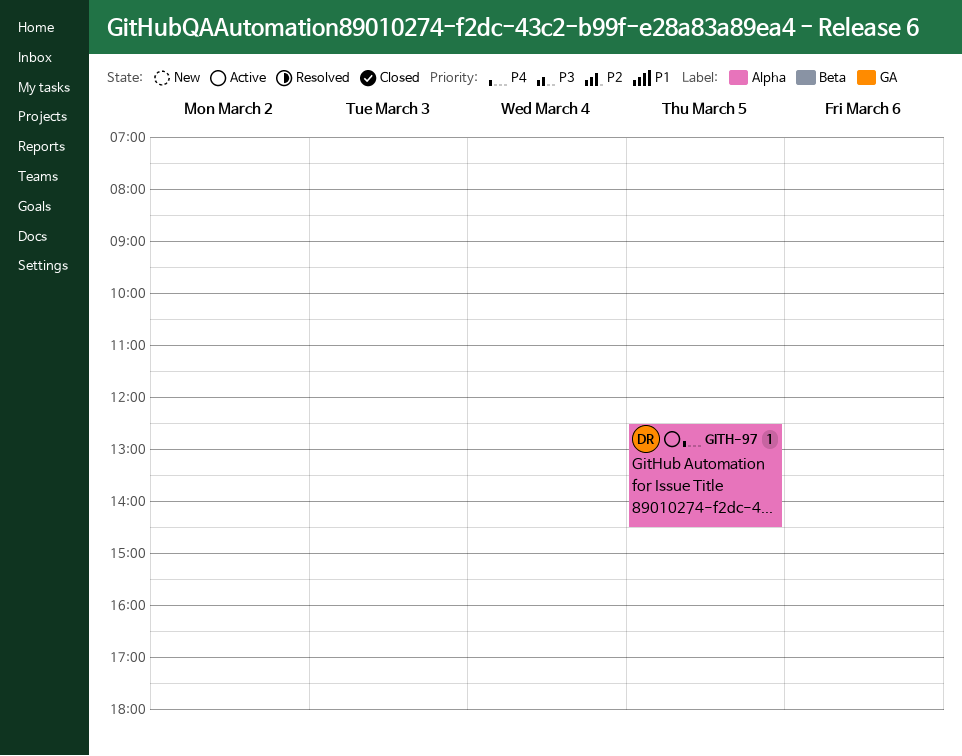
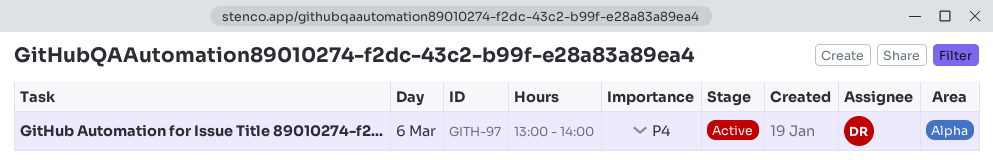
GITH-97, day: Mar 5 -> Mar 6
GITH-97, begins: 12:30 -> 13:00
GITH-97, ends: 14:30 -> 14:00

